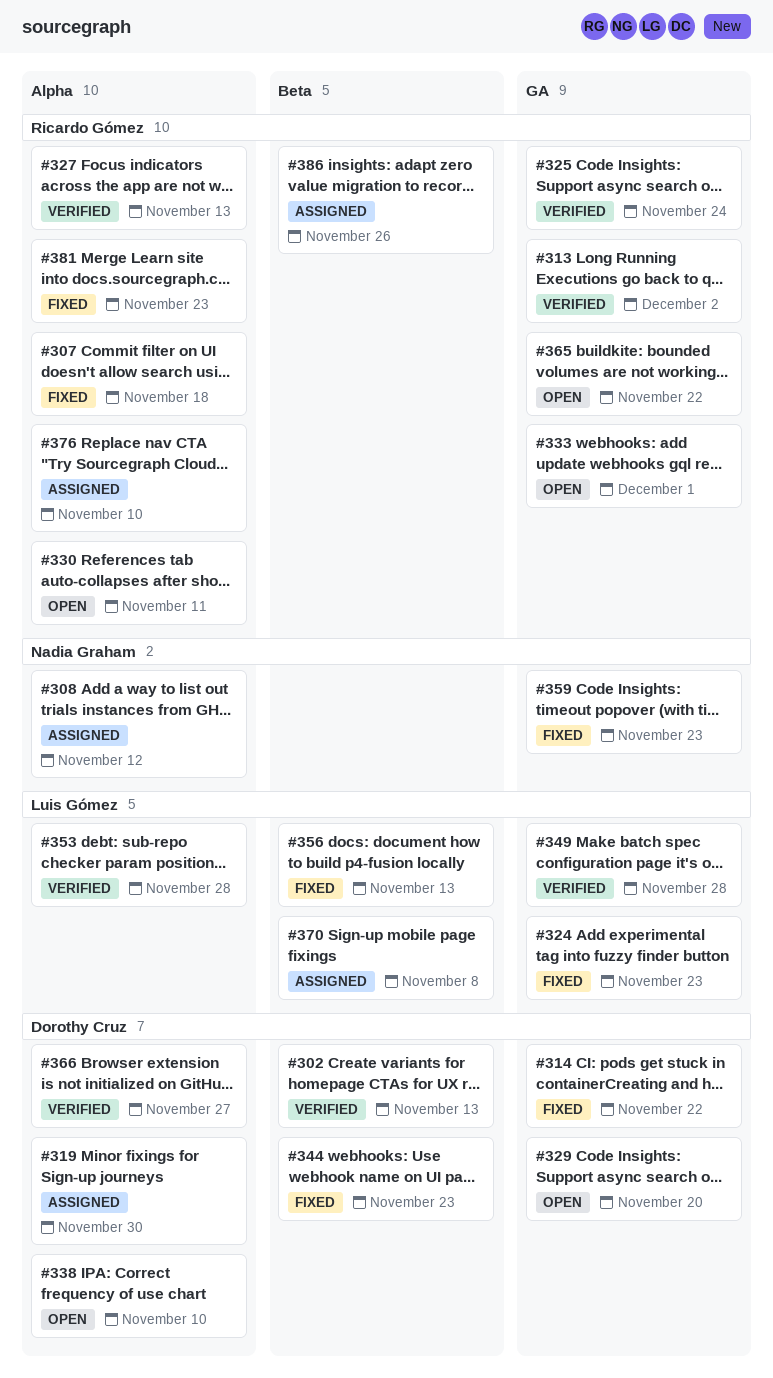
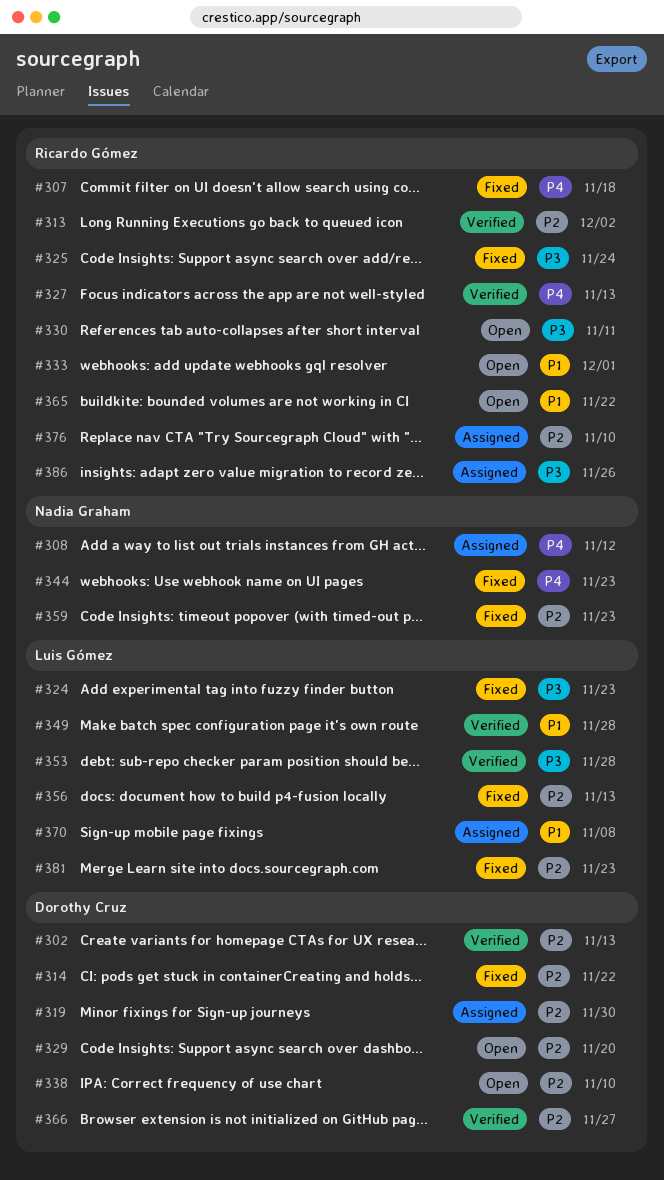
#325, status: Verified -> Fixed
#344, owner: Dorothy Cruz -> Nadia Graham
#381, owner: Ricardo Gómez -> Luis Gómez

